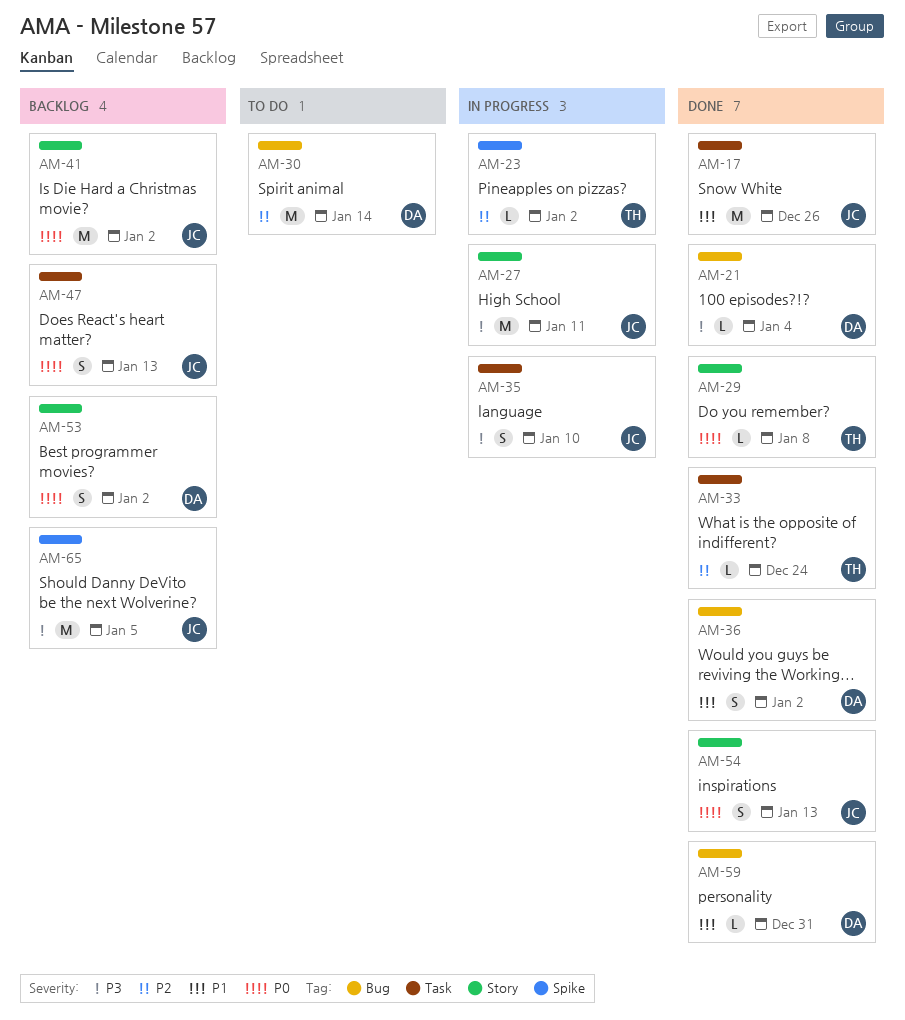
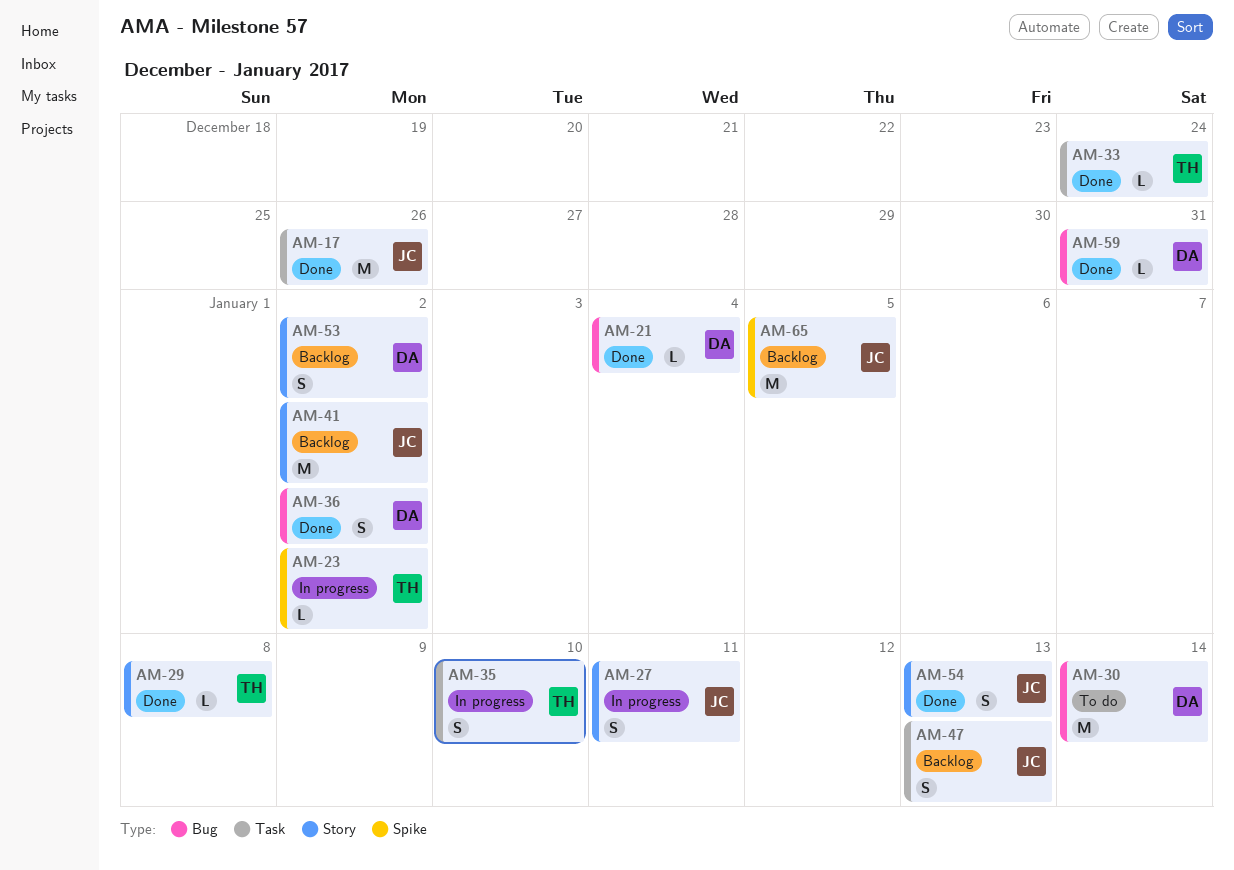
AM-27, estimate: M -> S
AM-35, owner: JC -> TH

